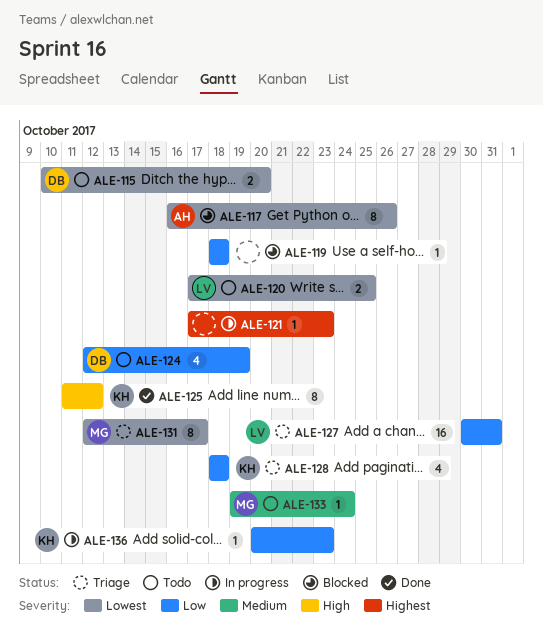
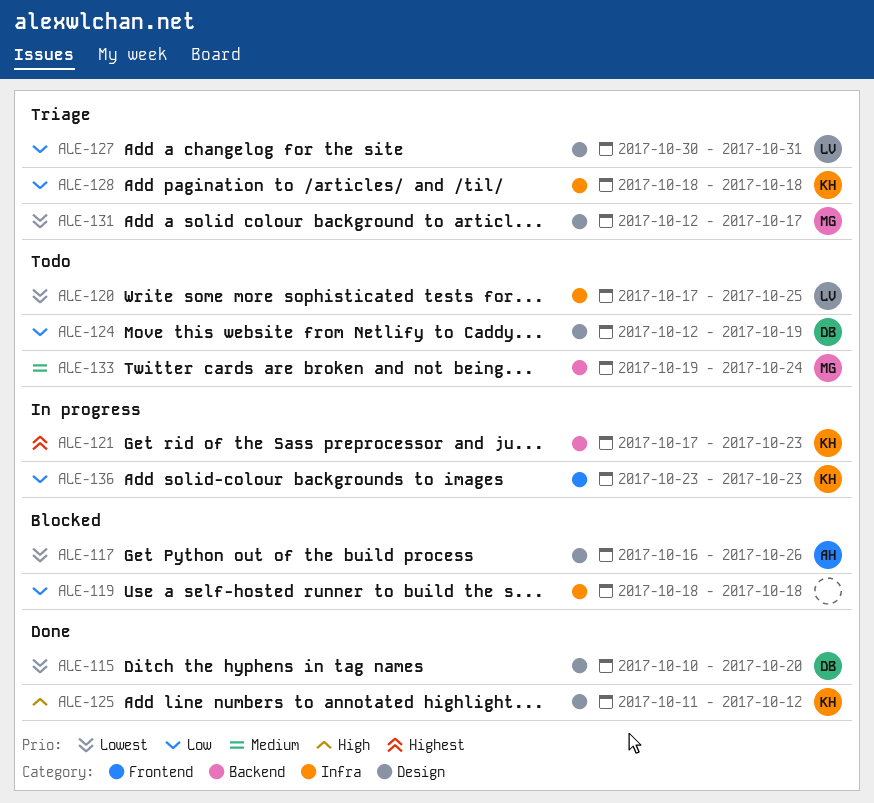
ALE-115, status: Todo -> Done
ALE-121, owner: none -> KH
ALE-136, start: Oct 20 -> Oct 23

